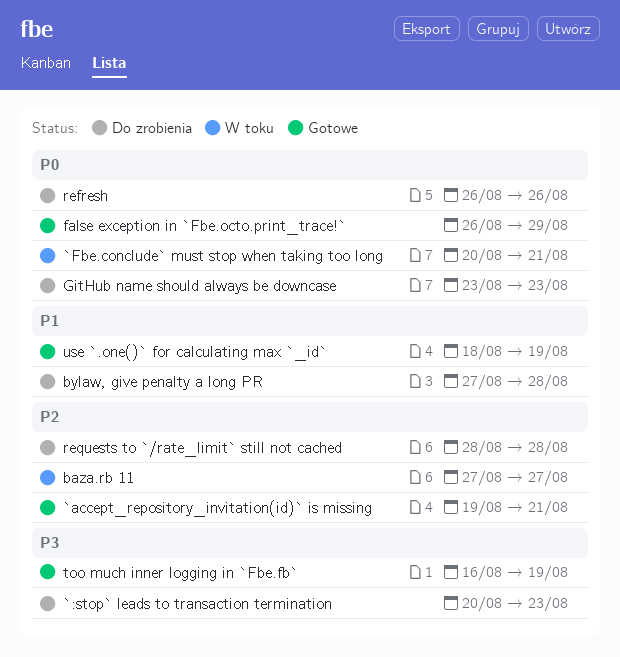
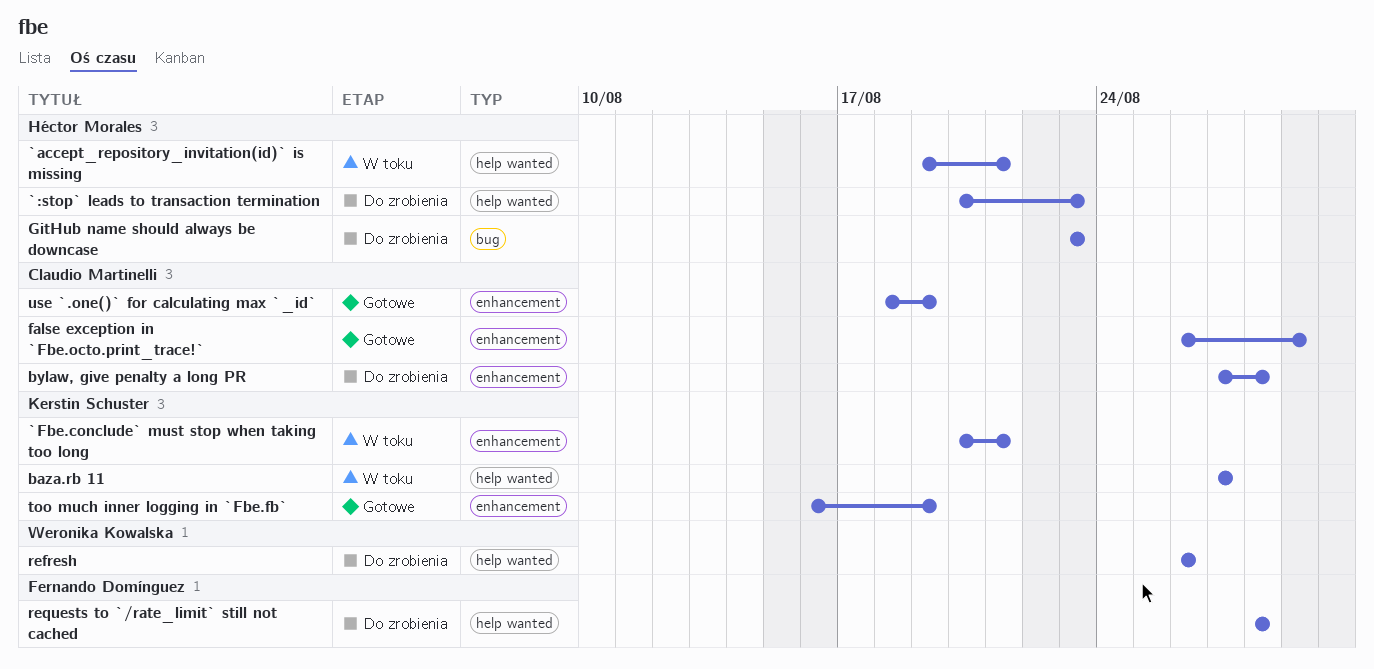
`accept_repository_invitation(id)` is missing, status: Gotowe -> W toku

